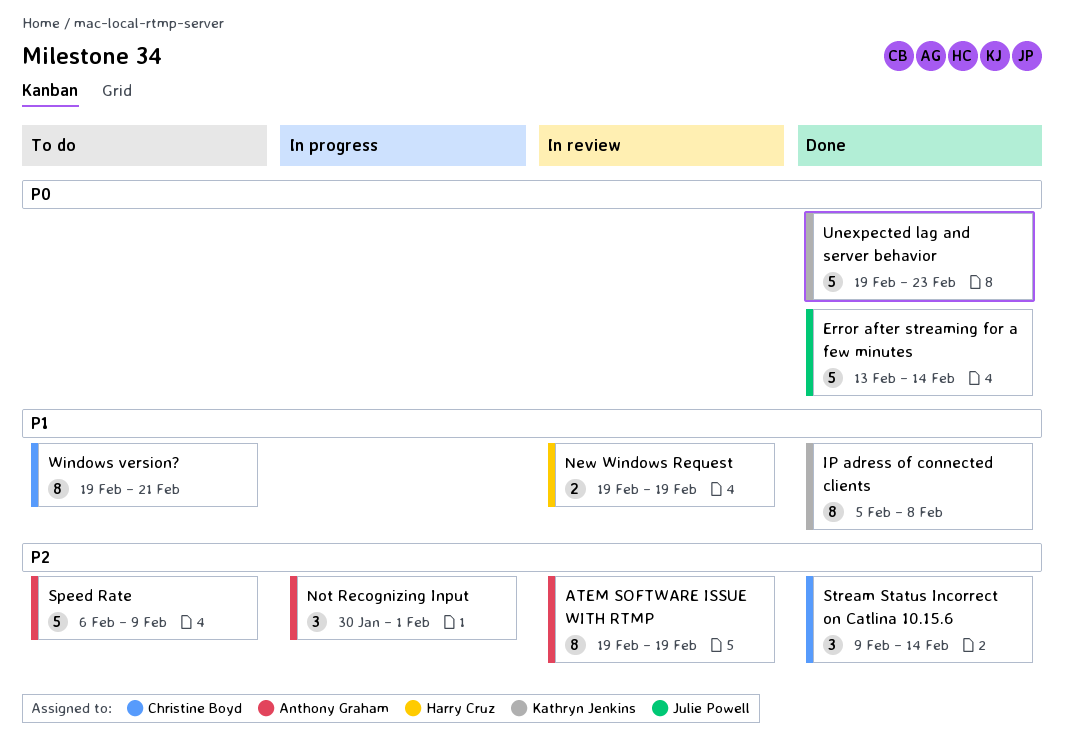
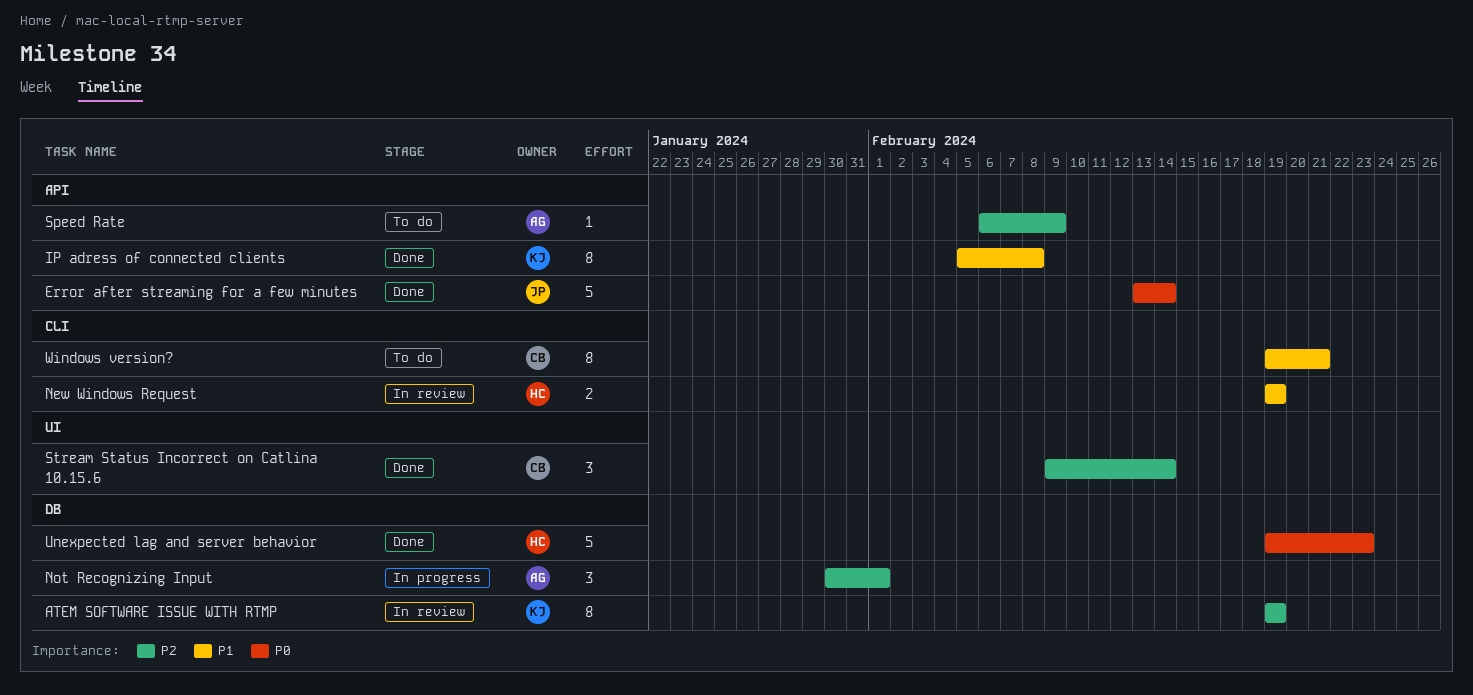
ATEM SOFTWARE ISSUE WITH RTMP, owner: Anthony Graham -> Kathryn Jenkins
Speed Rate, estimate: 5 -> 1
Unexpected lag and server behavior, owner: Kathryn Jenkins -> Harry Cruz

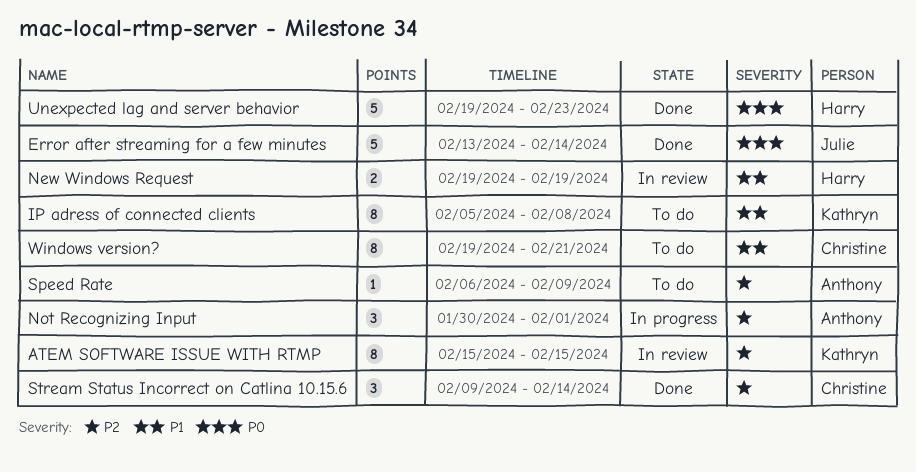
ATEM SOFTWARE ISSUE WITH RTMP, start: Feb 19 -> Feb 15
ATEM SOFTWARE ISSUE WITH RTMP, due: Feb 19 -> Feb 15
IP adress of connected clients, status: Done -> To do

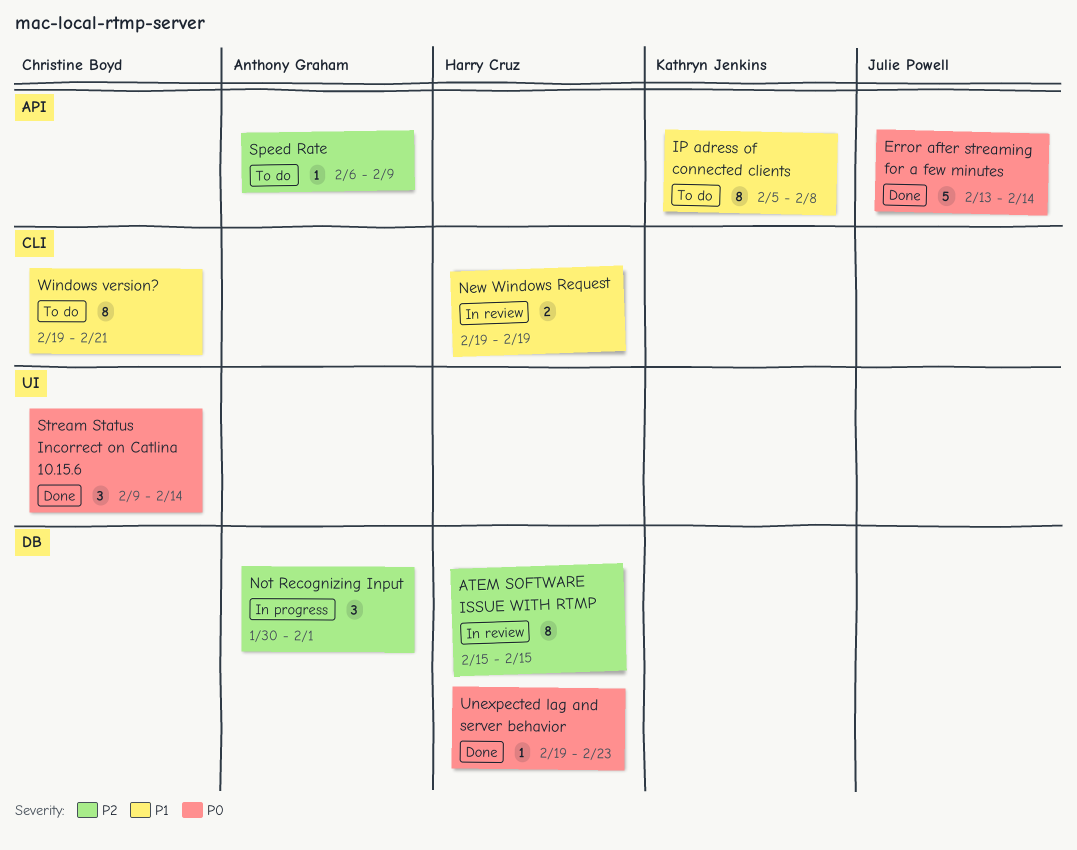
ATEM SOFTWARE ISSUE WITH RTMP, owner: Kathryn Jenkins -> Harry Cruz
Stream Status Incorrect on Catlina 10.15.6, priority: P2 -> P0
Unexpected lag and server behavior, estimate: 5 -> 1

